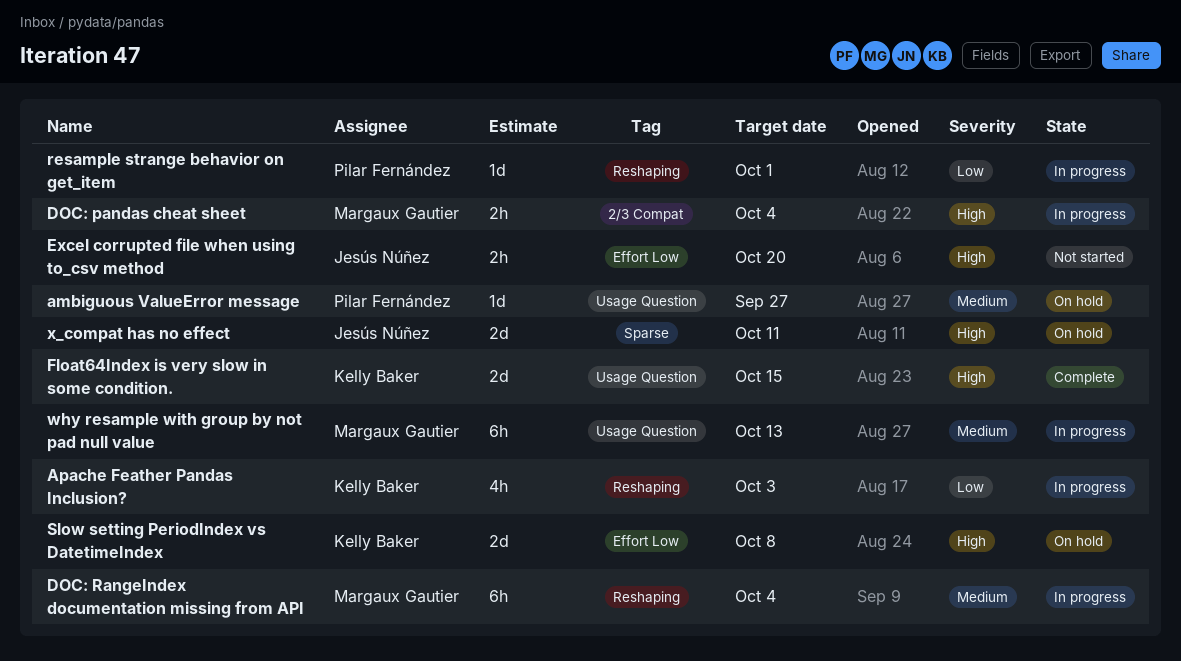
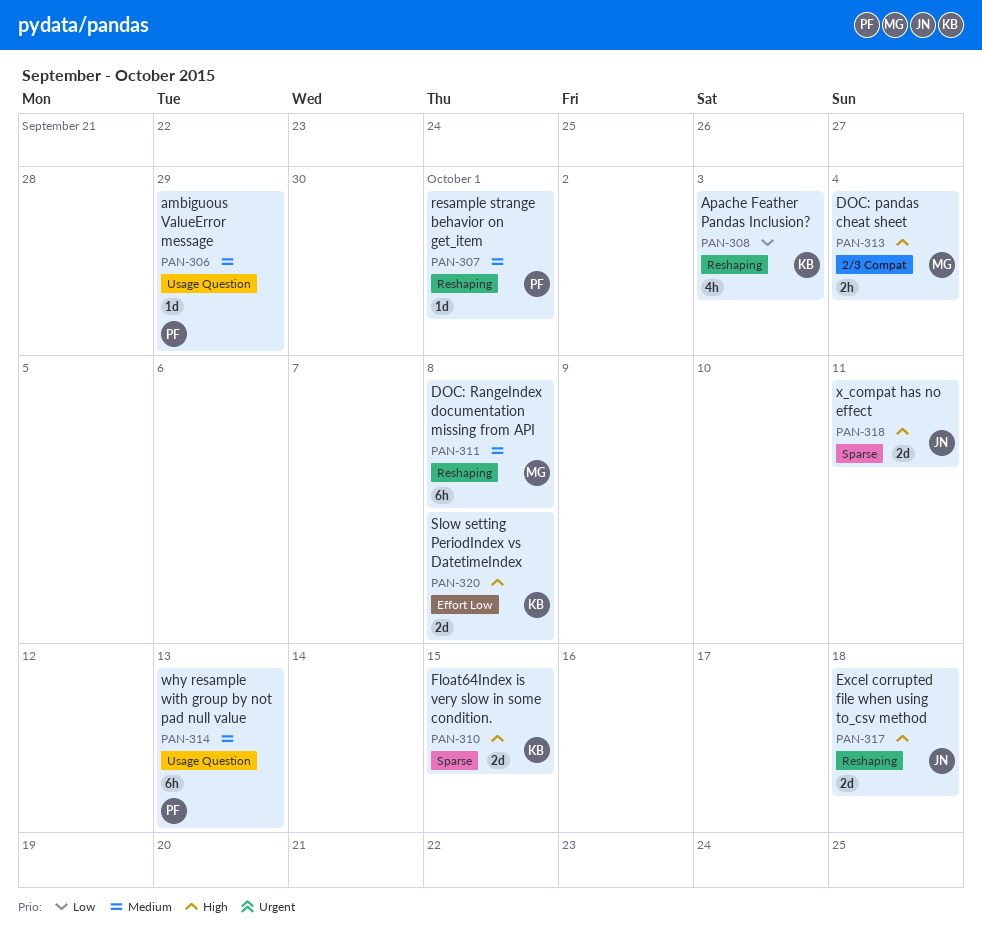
ambiguous ValueError message, due: Sep 27 -> Sep 29
DOC: RangeIndex documentation missing from API, due: Oct 4 -> Oct 8
Excel corrupted file when using to_csv method, label: Effort Low -> Reshaping
Excel corrupted file when using to_csv method, estimate: 2h -> 2d
Excel corrupted file when using to_csv method, due: Oct 20 -> Oct 18
Float64Index is very slow in some condition., label: Usage Question -> Sparse
resample strange behavior on get_item, priority: Low -> Medium
why resample with group by not pad null value, owner: Margaux Gautier -> Pilar Fernández

